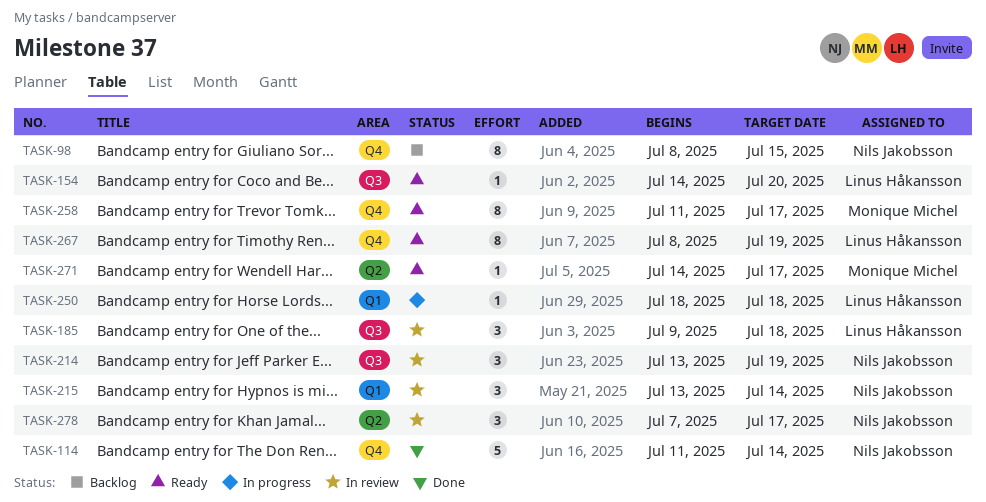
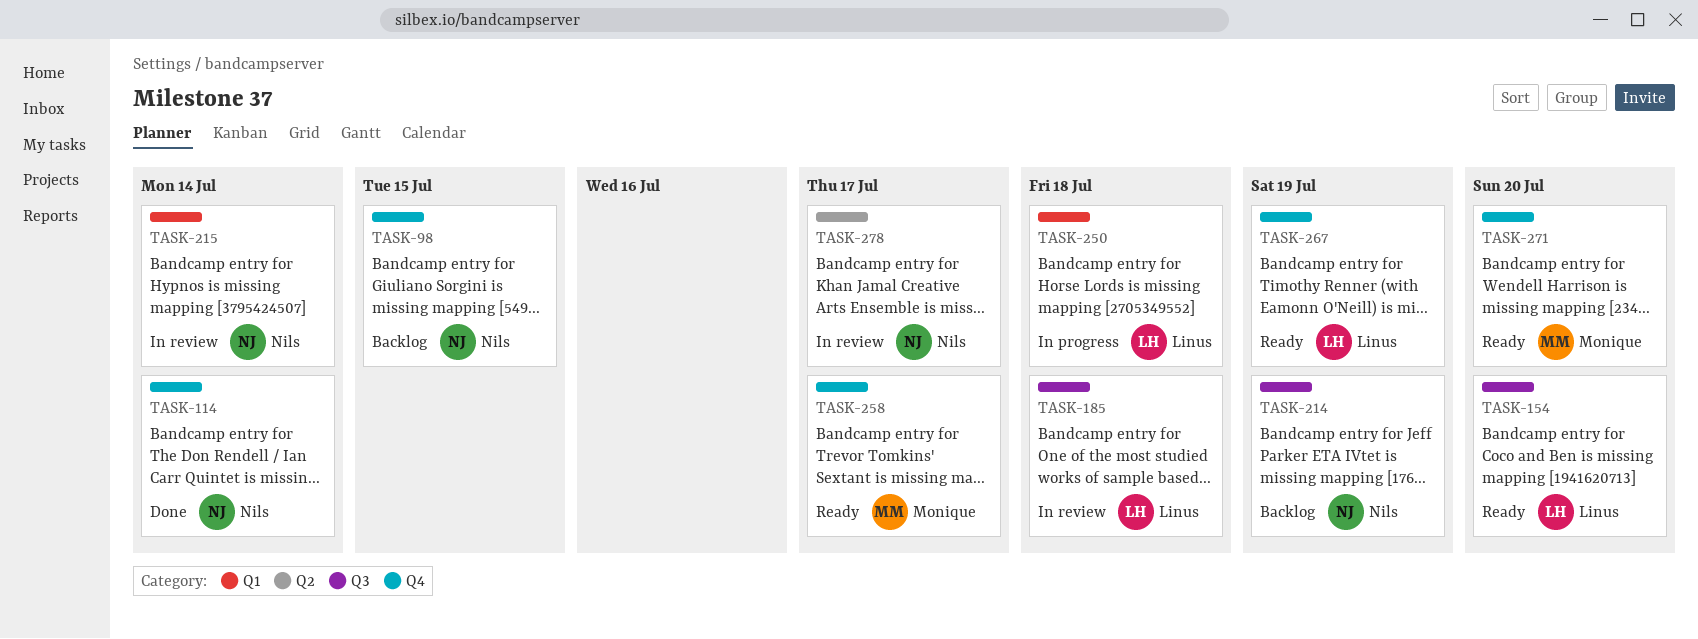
TASK-214, status: In review -> Backlog
TASK-271, label: Q2 -> Q4
TASK-271, due: Jul 17 -> Jul 20

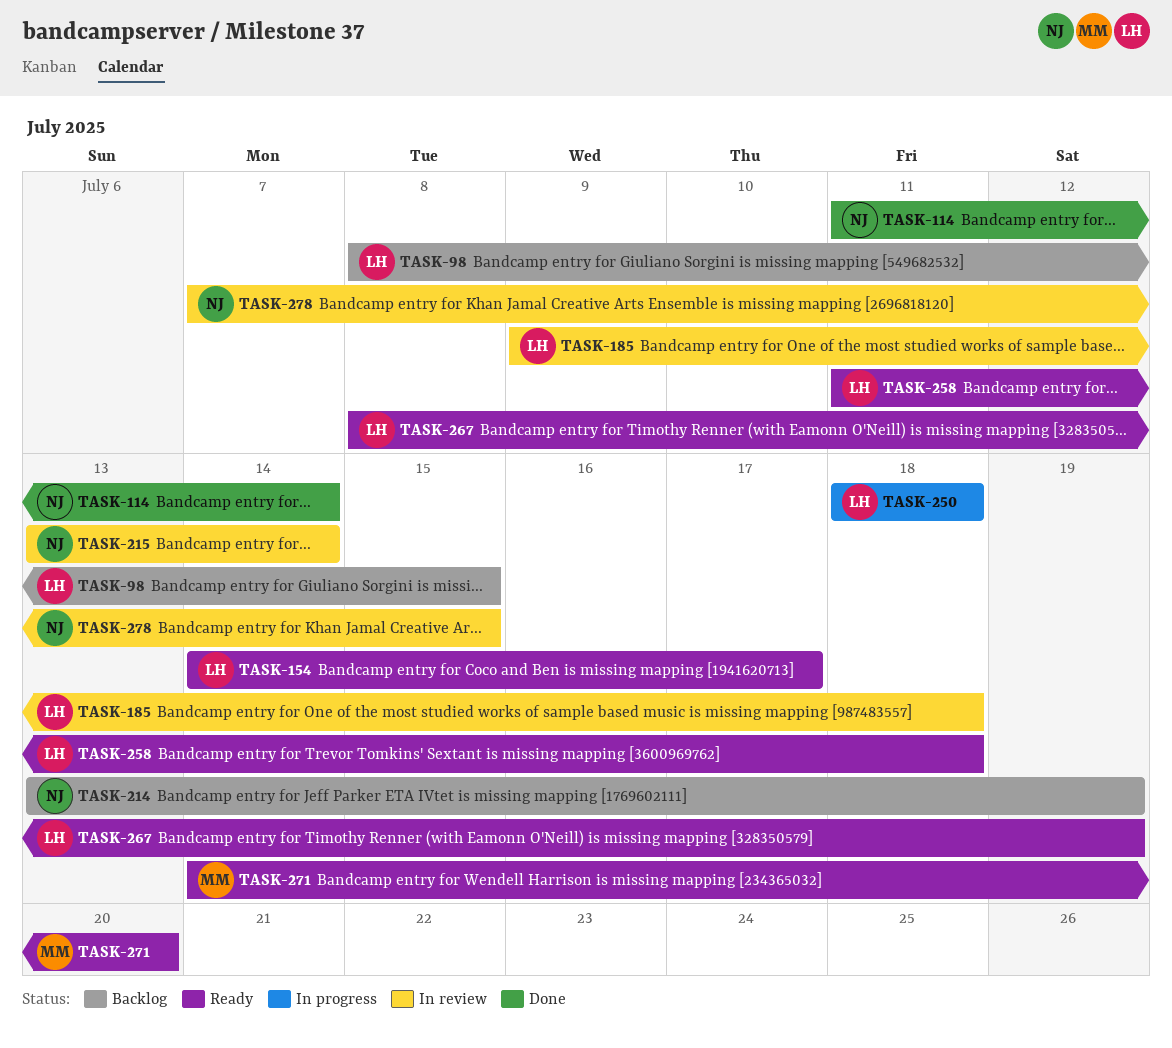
TASK-98, owner: Nils -> Linus
TASK-154, due: Jul 20 -> Jul 17
TASK-258, owner: Monique -> Linus
TASK-258, due: Jul 17 -> Jul 18
TASK-278, due: Jul 17 -> Jul 15

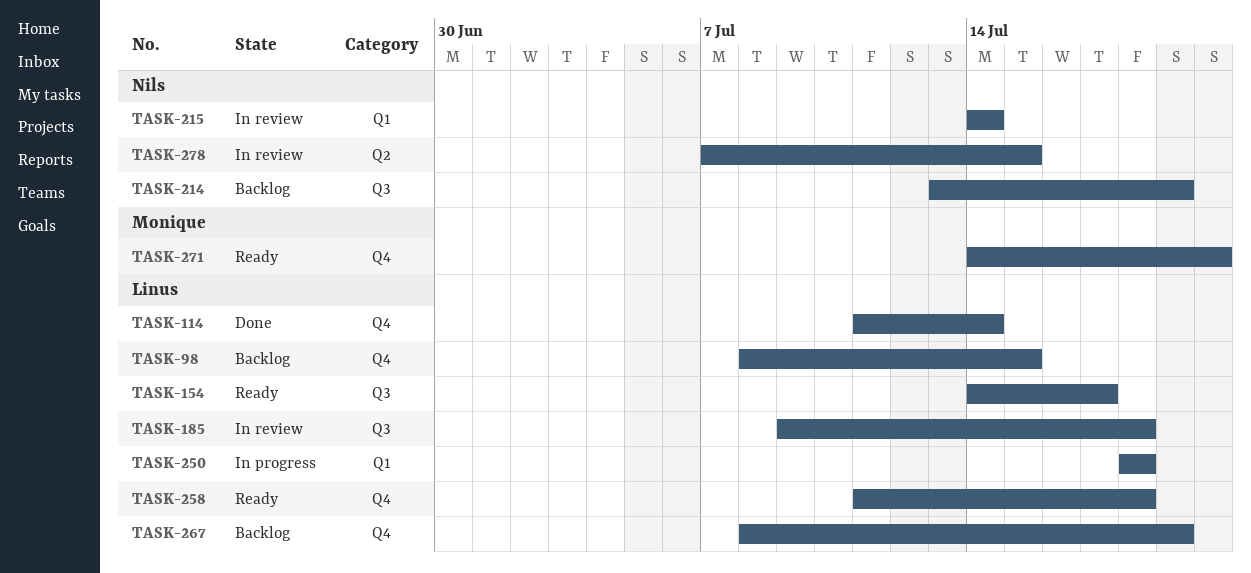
TASK-114, owner: Nils -> Linus
TASK-215, start: Jul 13 -> Jul 14
TASK-267, status: Ready -> Backlog

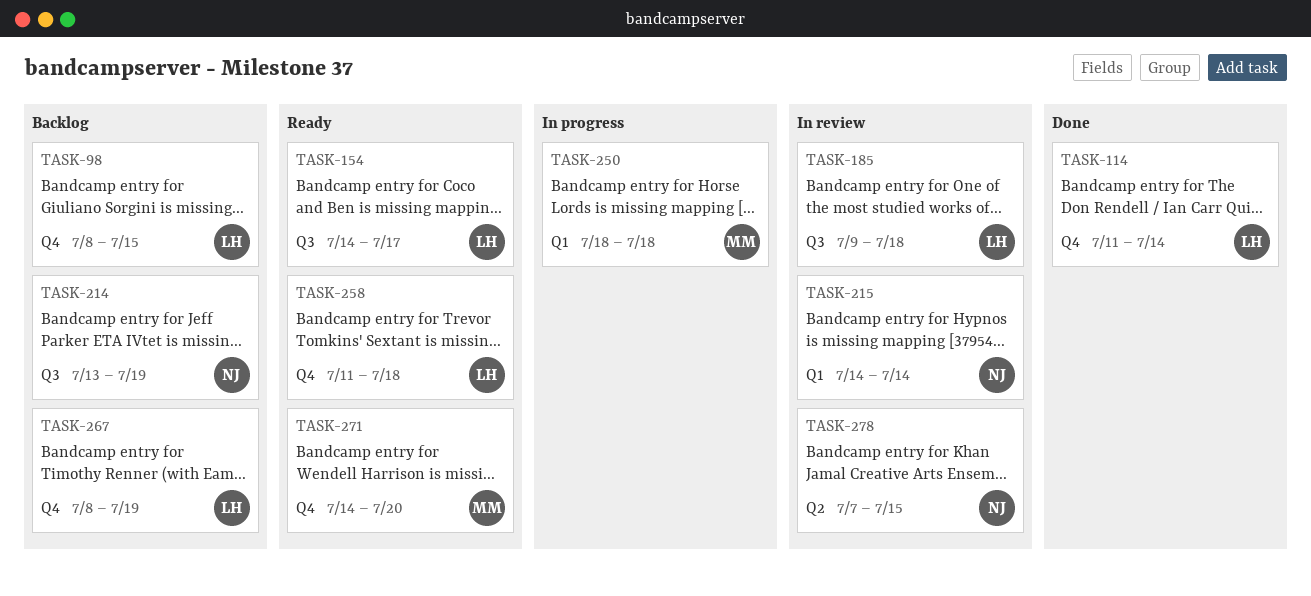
TASK-250, owner: Linus -> Monique

